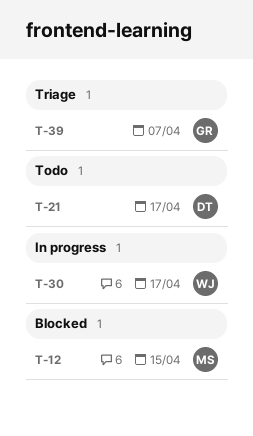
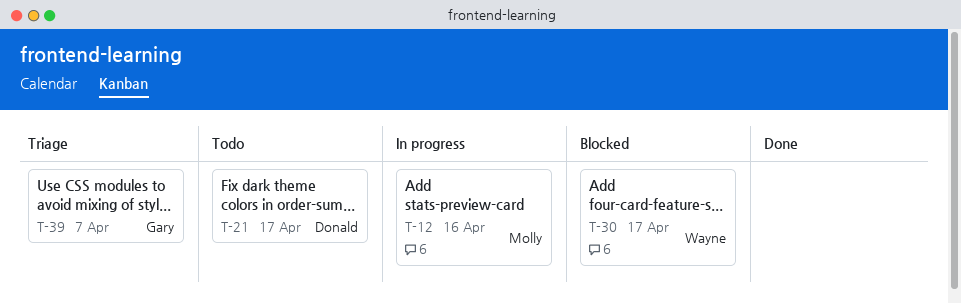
T-12, status: Blocked -> In progress
T-12, due: Apr 15 -> Apr 16
T-30, status: In progress -> Blocked

